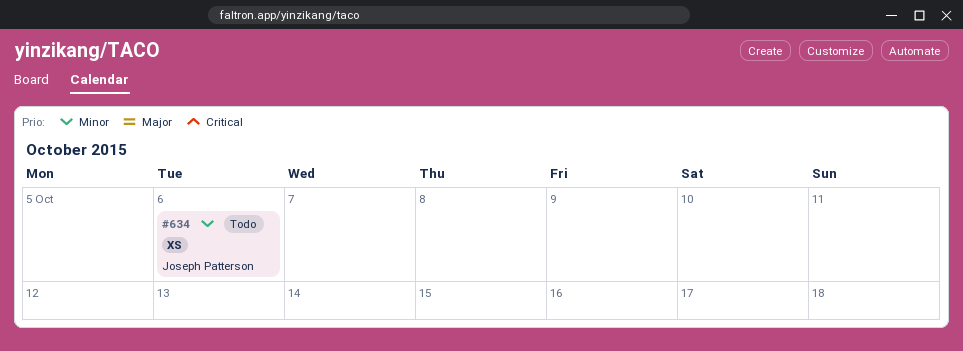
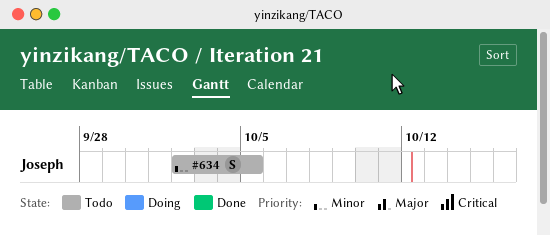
#634, estimate: XS -> S
#634, due: Oct 6 -> Oct 5

